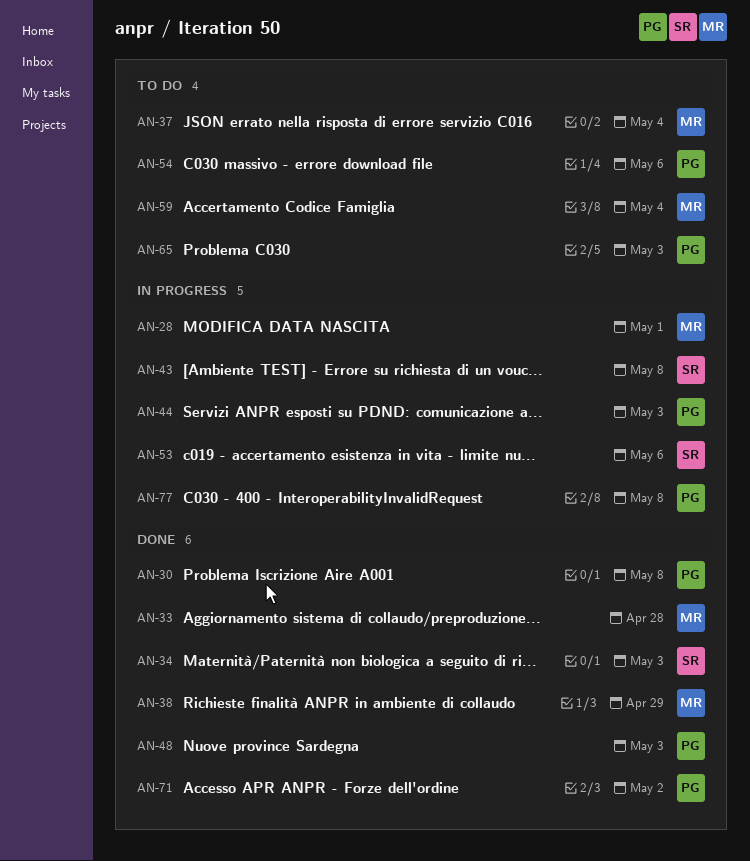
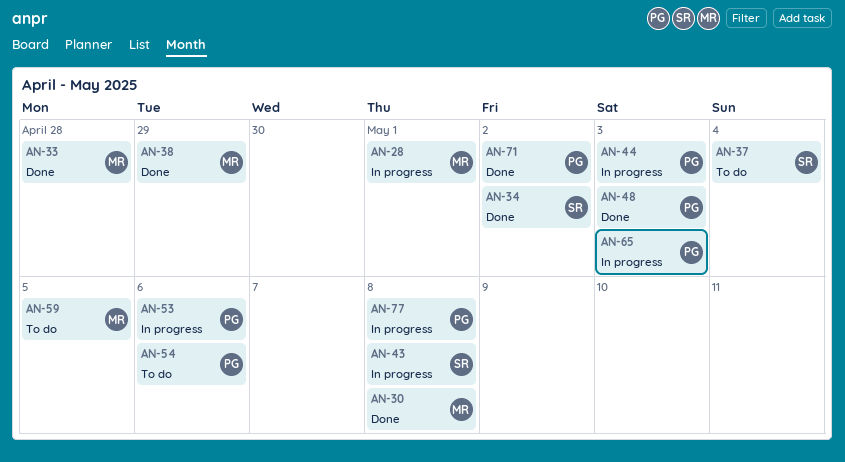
AN-30, owner: PG -> MR
AN-34, due: May 3 -> May 2
AN-37, owner: MR -> SR
AN-53, owner: SR -> PG
AN-59, due: May 4 -> May 5
AN-65, status: To do -> In progress

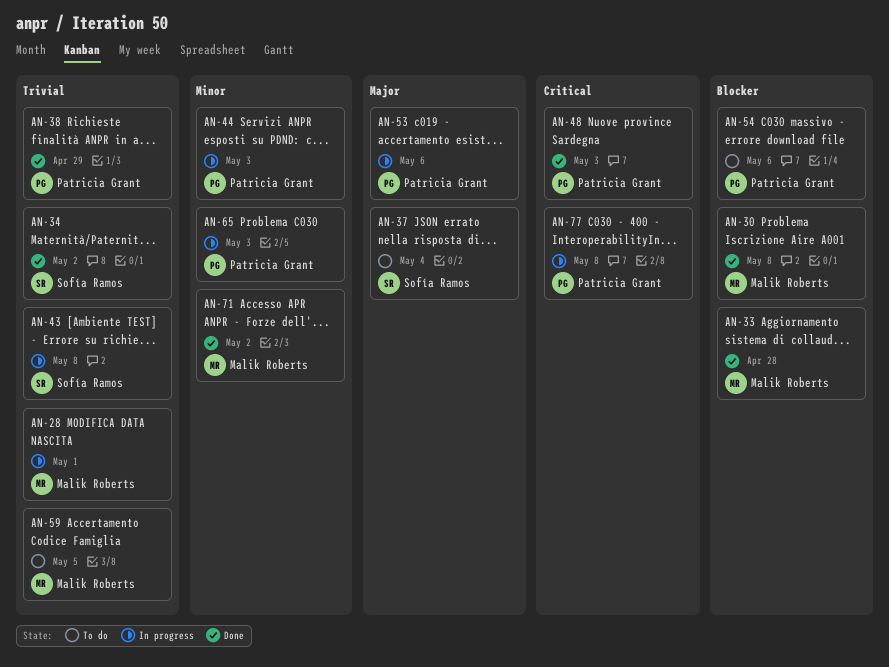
AN-38, owner: Malik Roberts -> Patricia Grant
AN-71, owner: Patricia Grant -> Malik Roberts

